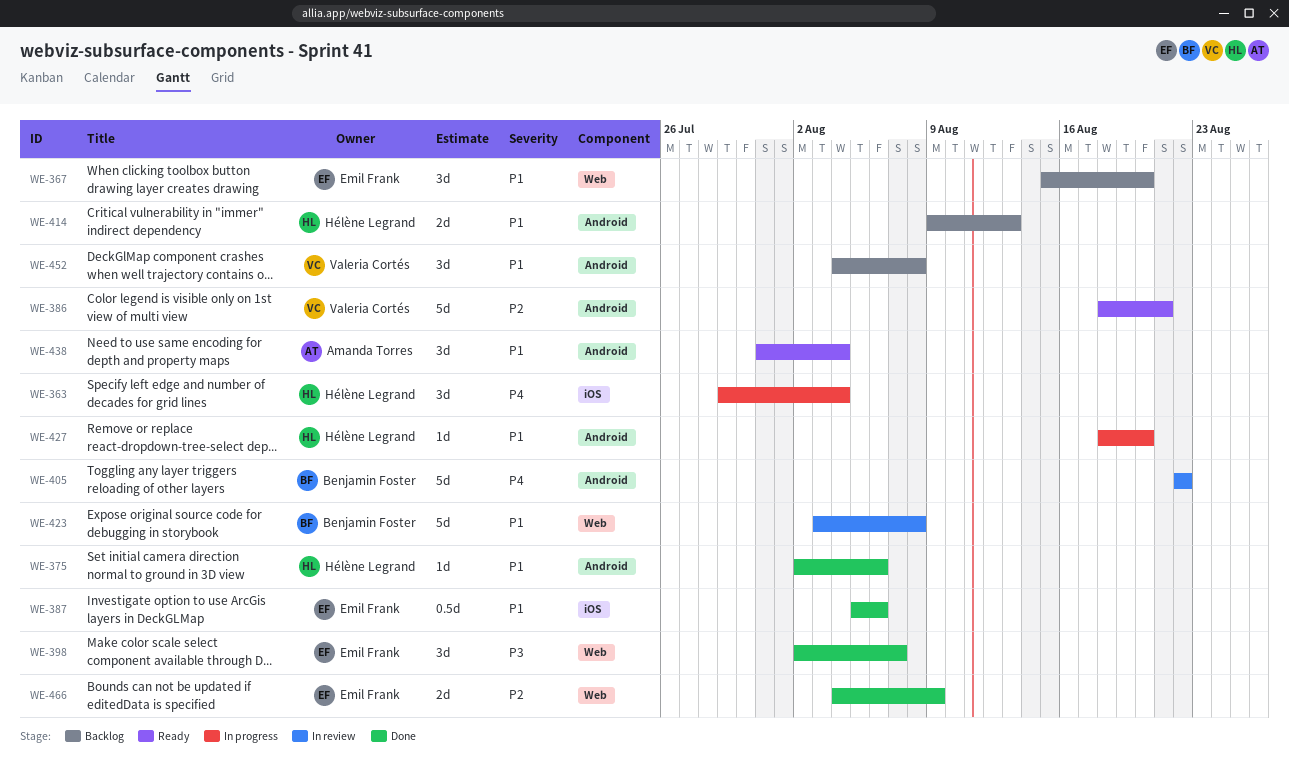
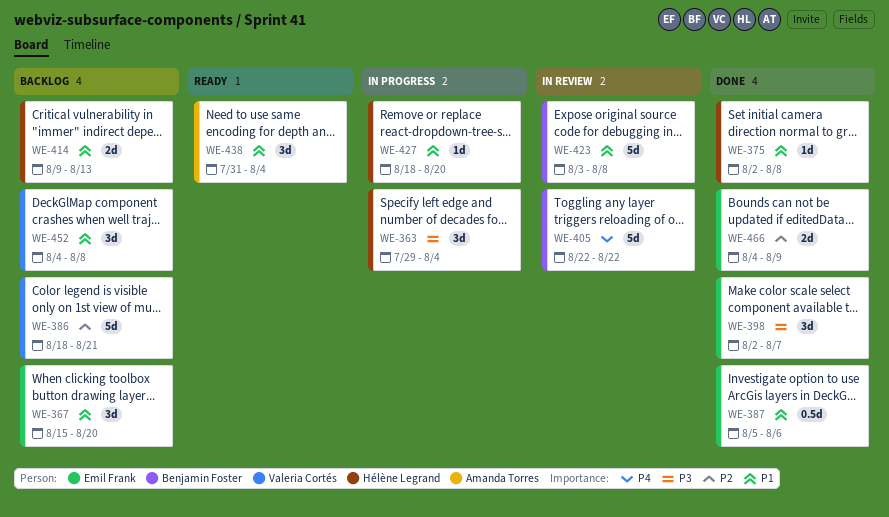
WE-363, priority: P4 -> P3
WE-375, due: Aug 6 -> Aug 8
WE-386, status: Ready -> Backlog

